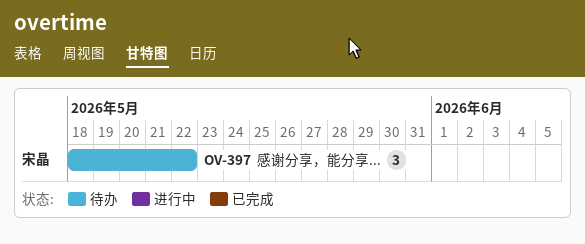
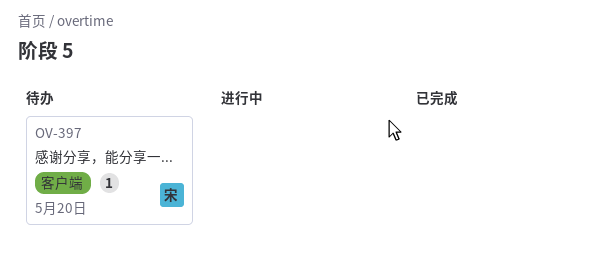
OV-397, estimate: 3 -> 1
OV-397, due: May 22 -> May 20

